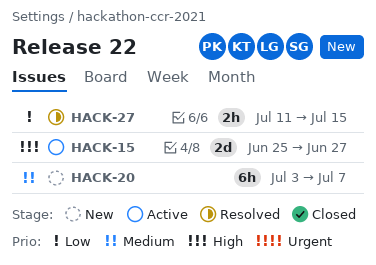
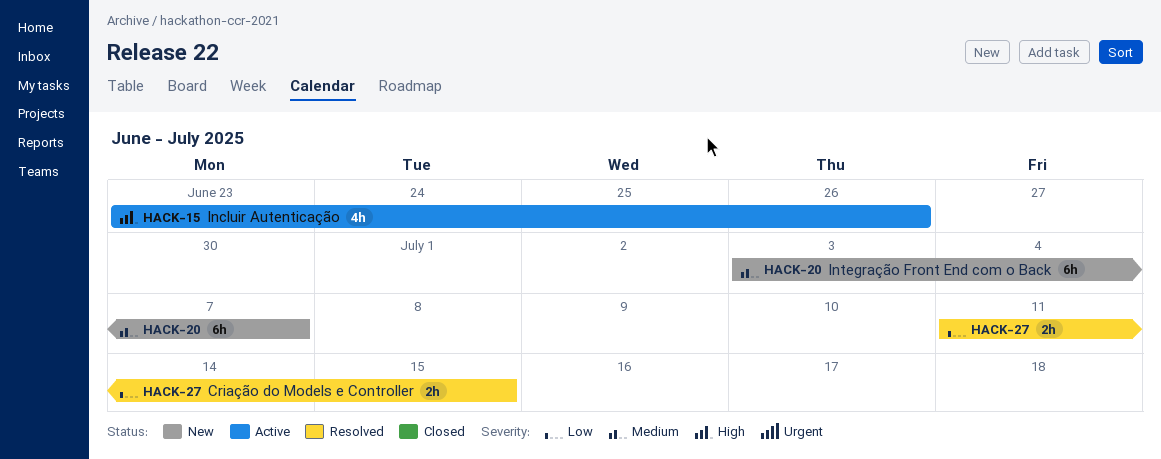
HACK-15, estimate: 2d -> 4h
HACK-15, start: Jun 25 -> Jun 23
HACK-15, due: Jun 27 -> Jun 26

